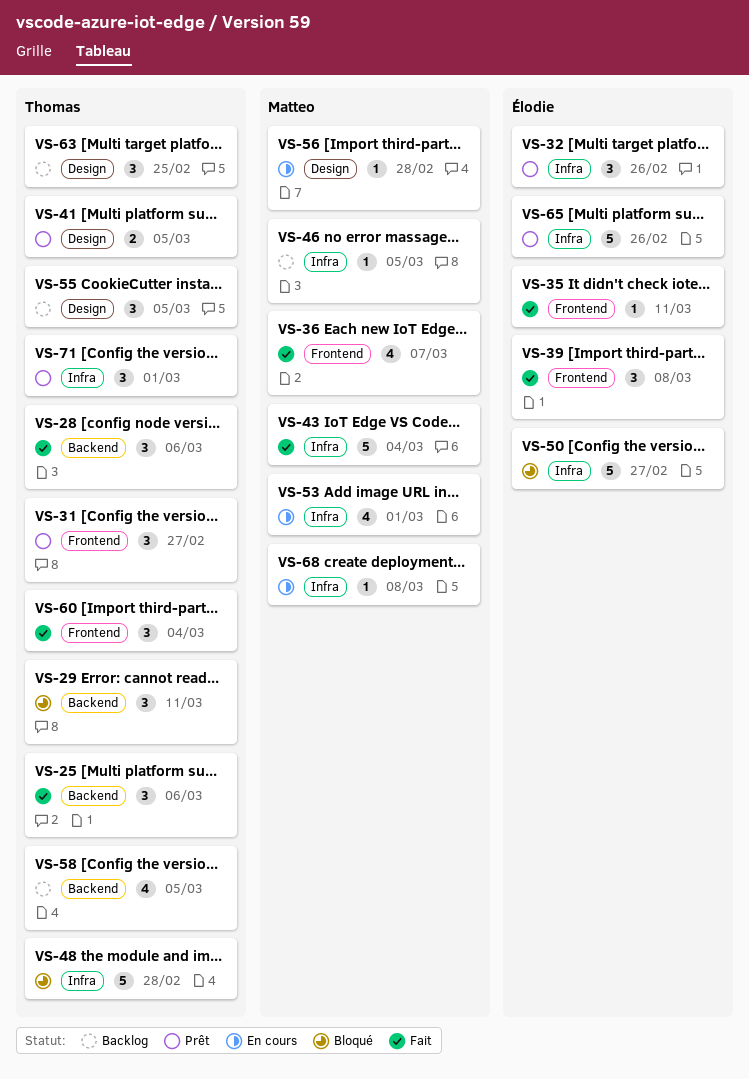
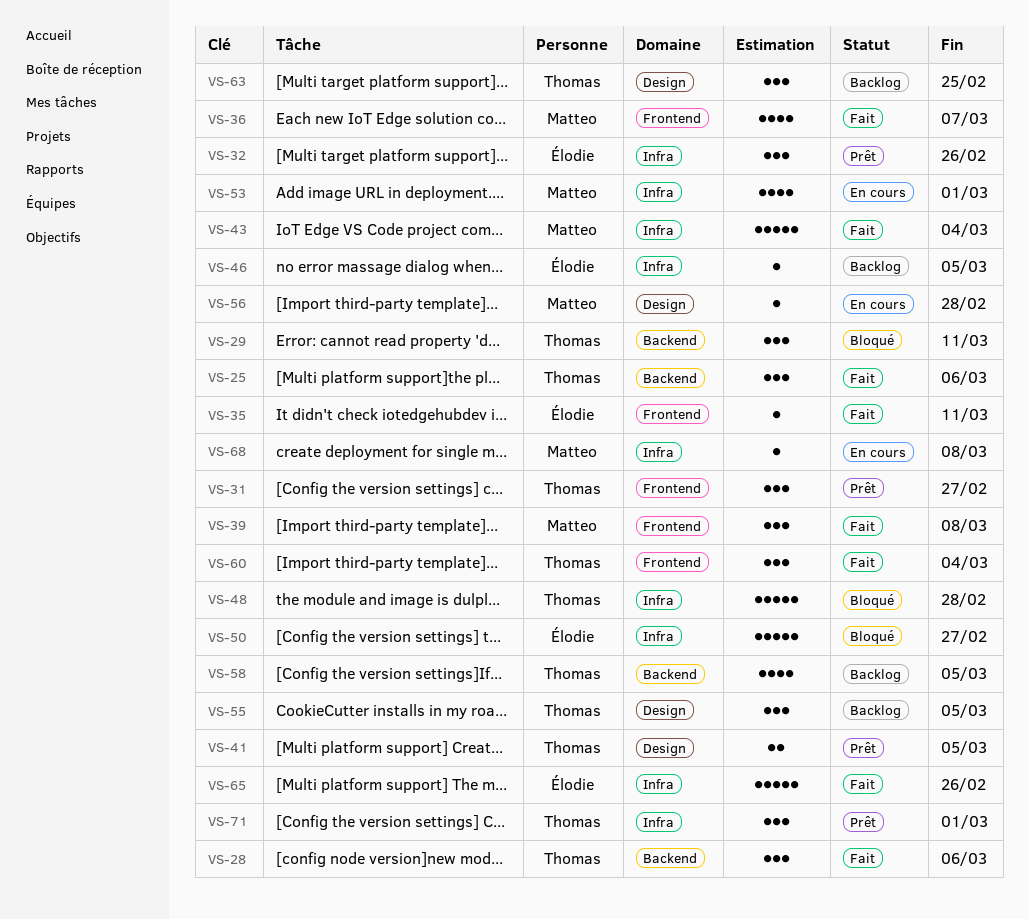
VS-39, owner: Élodie -> Matteo
VS-46, owner: Matteo -> Élodie
VS-65, status: Prêt -> Fait

